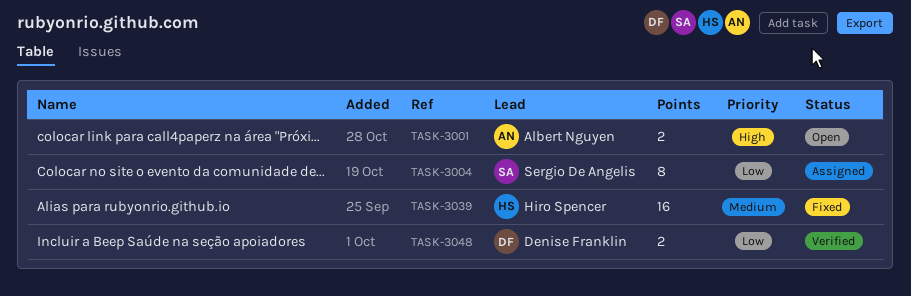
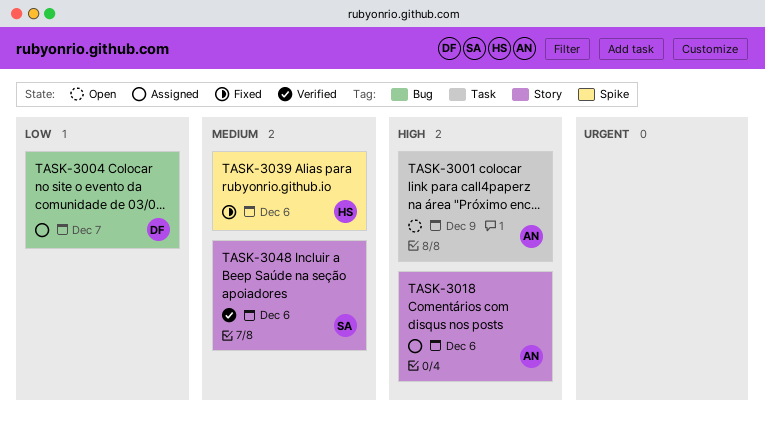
TASK-3004, owner: Sergio De Angelis -> Denise Franklin
TASK-3018: none -> present
TASK-3048, owner: Denise Franklin -> Sergio De Angelis
TASK-3048, priority: Low -> Medium

